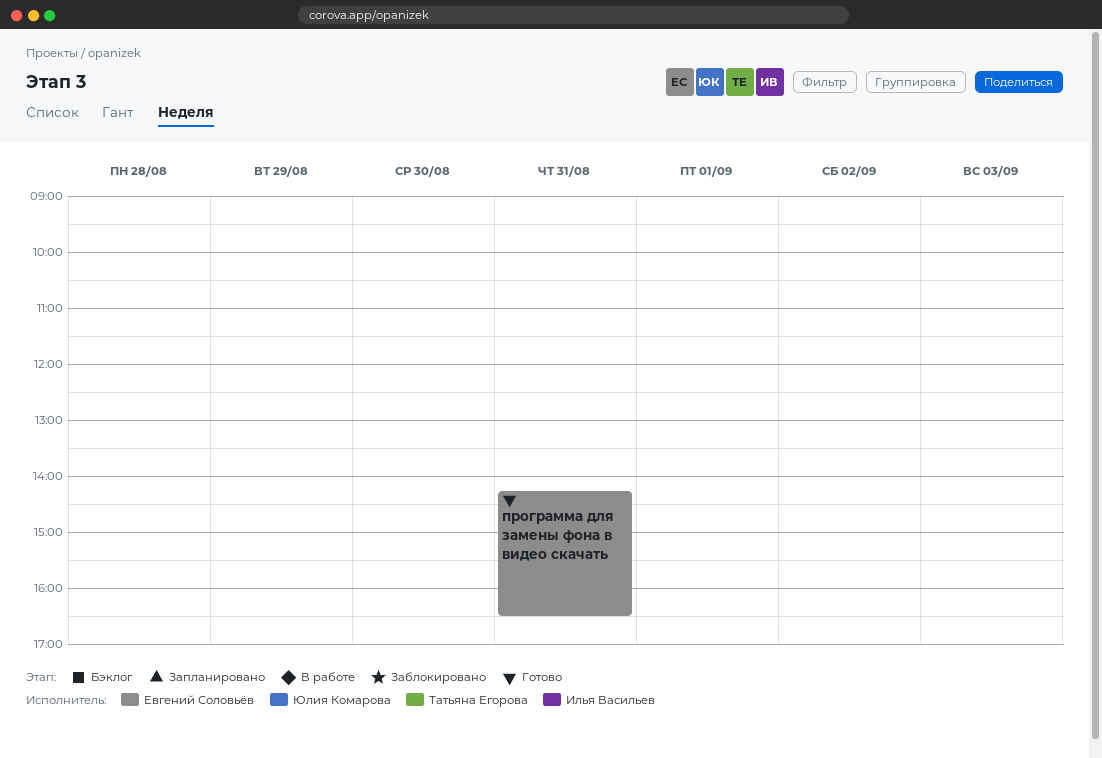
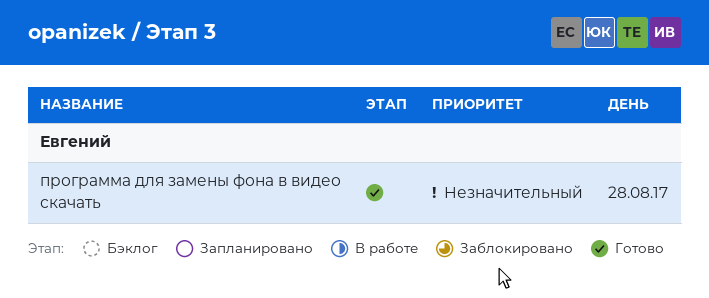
программа для замены фона в видео скачать, day: Aug 31 -> Aug 28

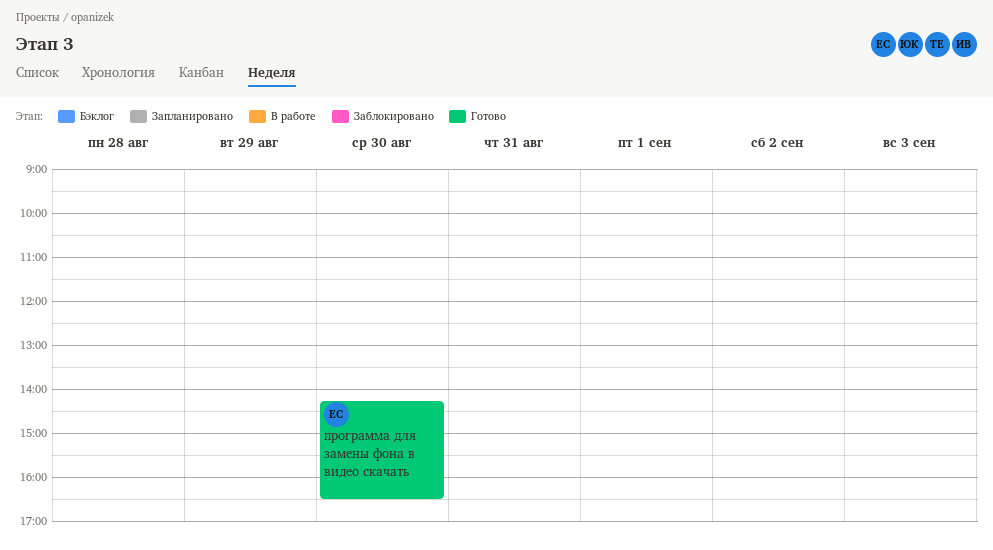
программа для замены фона в видео скачать, day: Aug 28 -> Aug 30

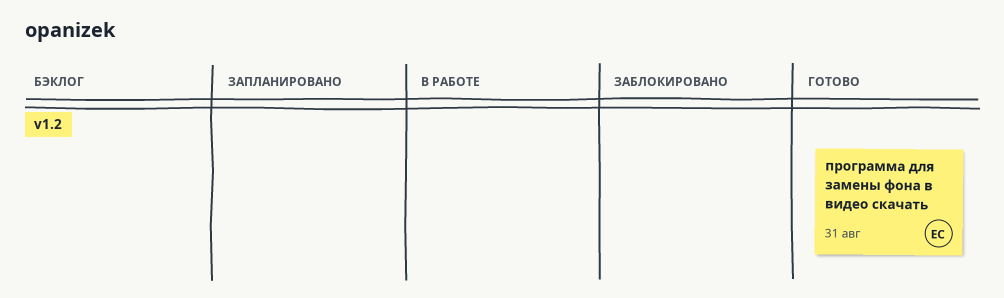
программа для замены фона в видео скачать, day: Aug 30 -> Aug 31

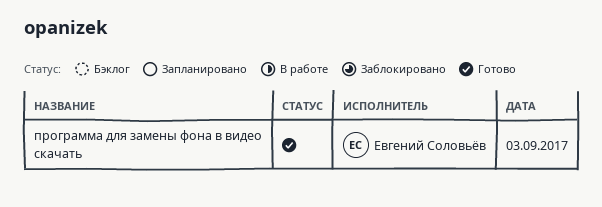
программа для замены фона в видео скачать, day: Aug 31 -> Sep 3

